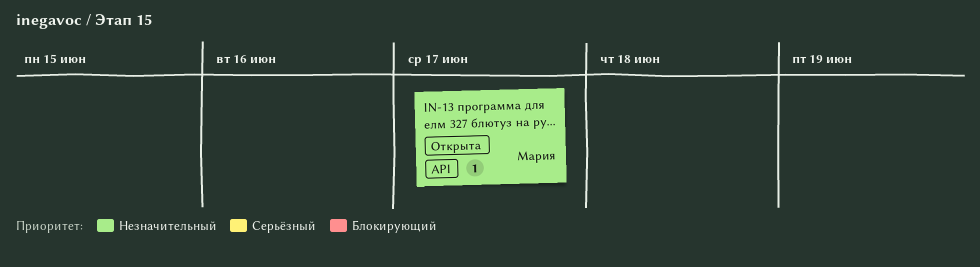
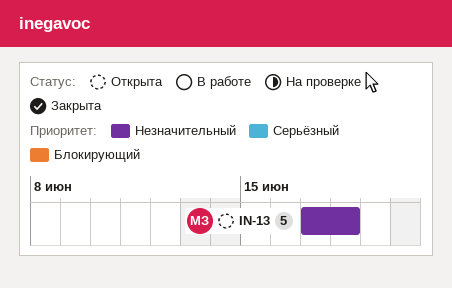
IN-13, estimate: 1 -> 5
IN-13, due: Jun 17 -> Jun 18

